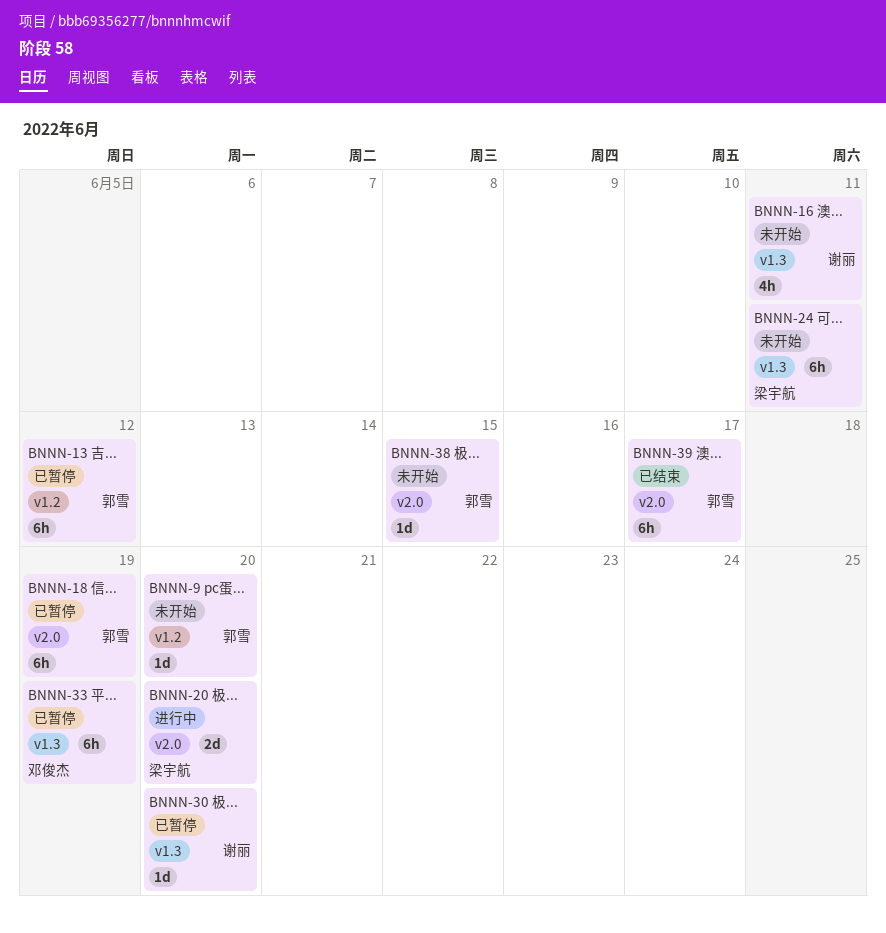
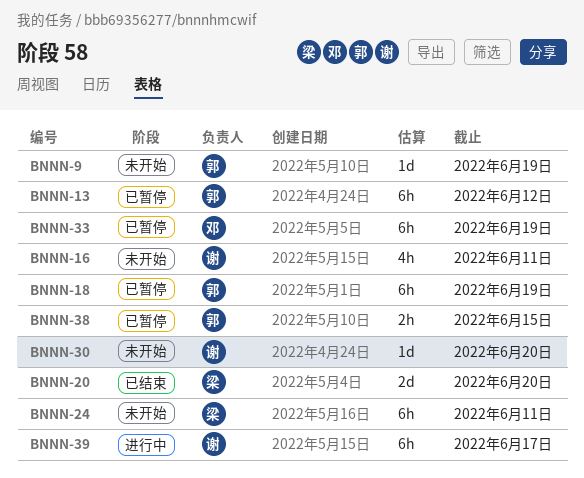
BNNN-9, due: Jun 20 -> Jun 19
BNNN-20, status: 进行中 -> 已结束
BNNN-30, status: 已暂停 -> 未开始
BNNN-38, status: 未开始 -> 已暂停
BNNN-38, estimate: 1d -> 2h
BNNN-39, status: 已结束 -> 进行中
BNNN-39, owner: 郭雪 -> 谢丽

